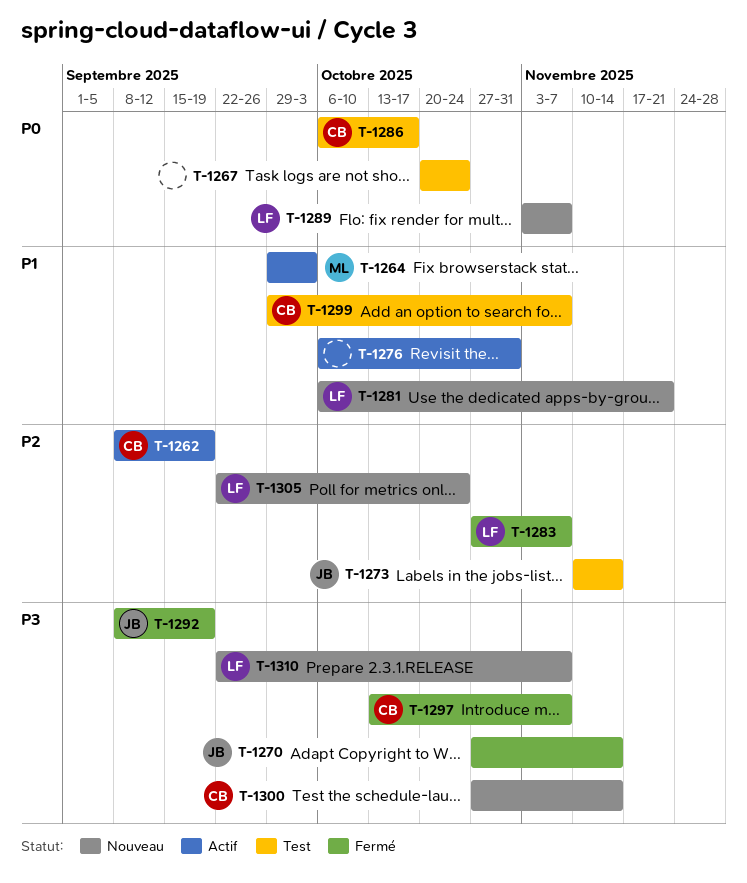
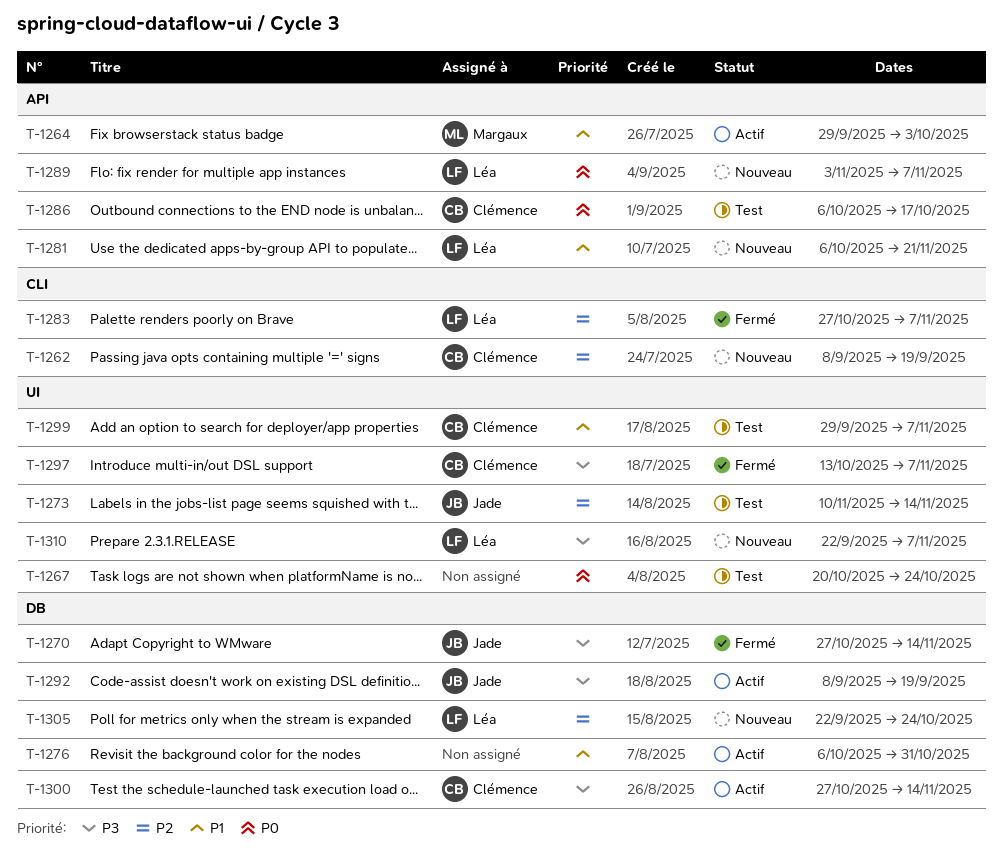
T-1262, status: Actif -> Nouveau
T-1292, status: Fermé -> Actif
T-1300, status: Nouveau -> Actif

